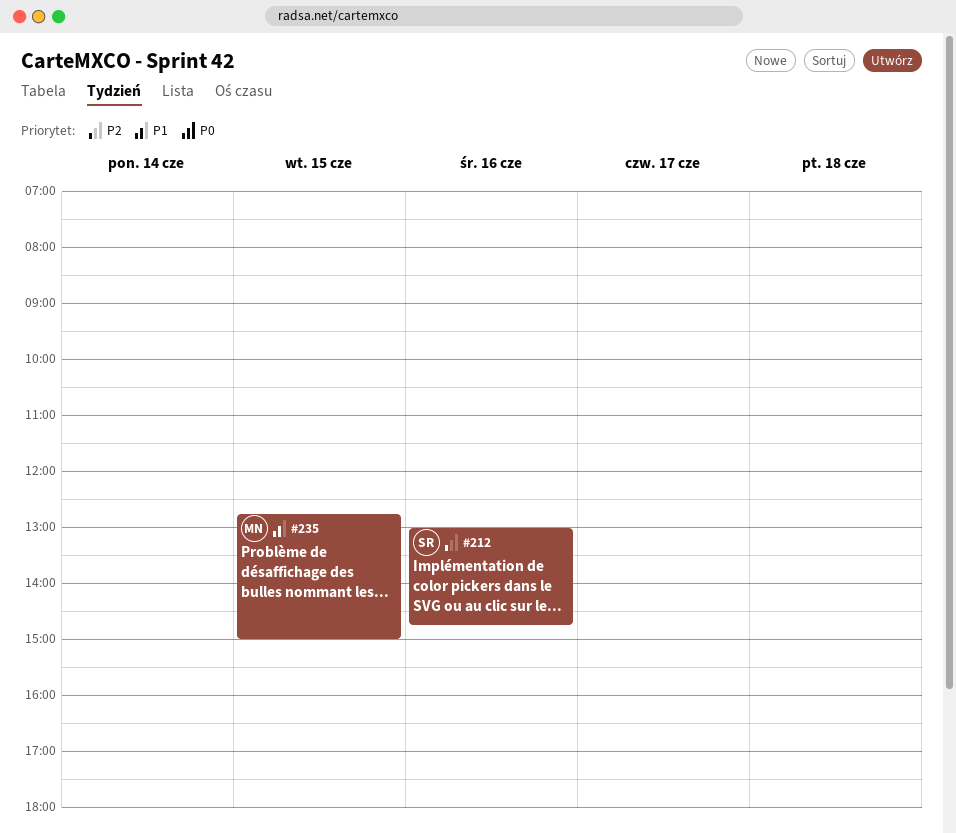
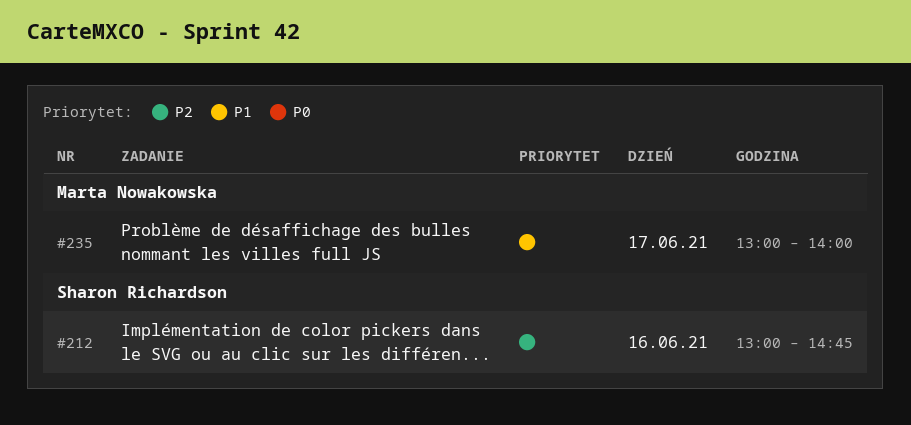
#235, day: Jun 15 -> Jun 17
#235, begins: 12:45 -> 13:00
#235, ends: 15:00 -> 14:00

